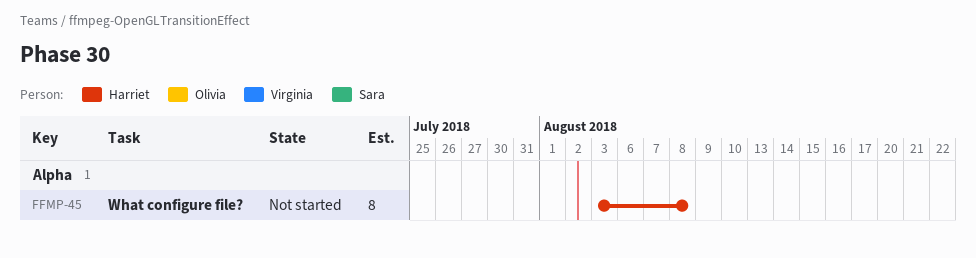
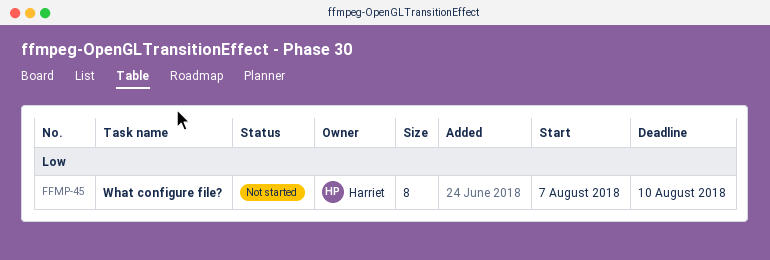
FFMP-45, start: Aug 3 -> Aug 7
FFMP-45, due: Aug 8 -> Aug 10

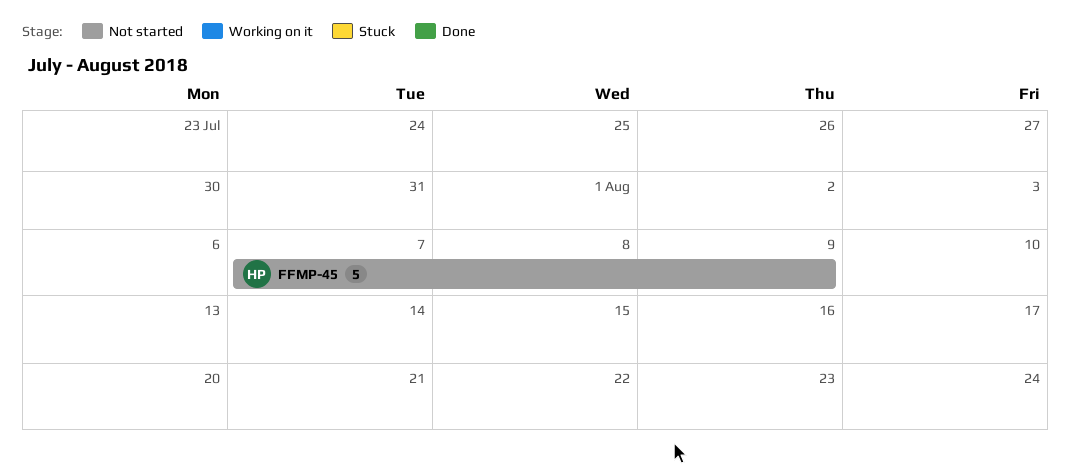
FFMP-45, estimate: 8 -> 5
FFMP-45, due: Aug 10 -> Aug 9

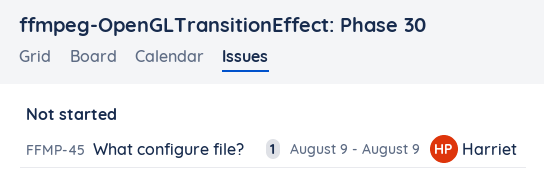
FFMP-45, estimate: 5 -> 1
FFMP-45, start: Aug 7 -> Aug 9

